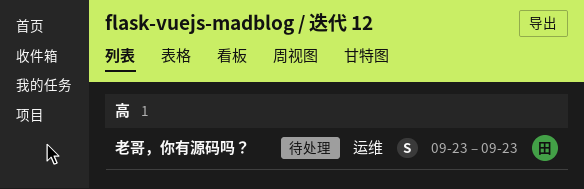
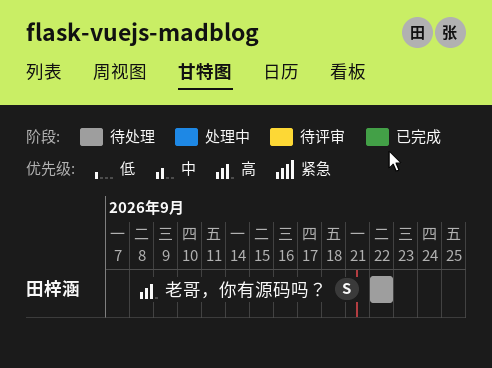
老哥，你有源码吗？, start: Sep 23 -> Sep 22
老哥，你有源码吗？, due: Sep 23 -> Sep 22

